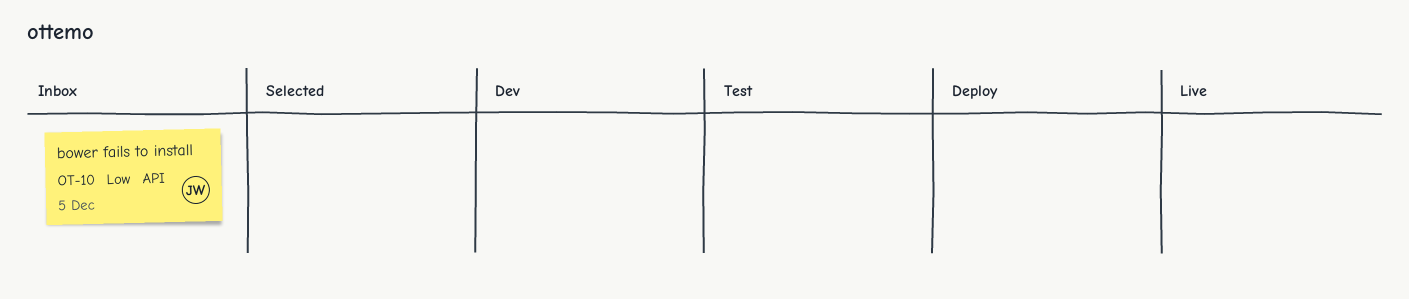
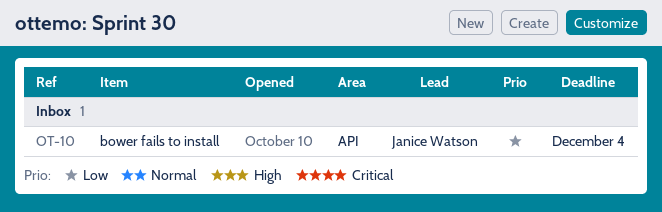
OT-10, due: Dec 5 -> Dec 4

